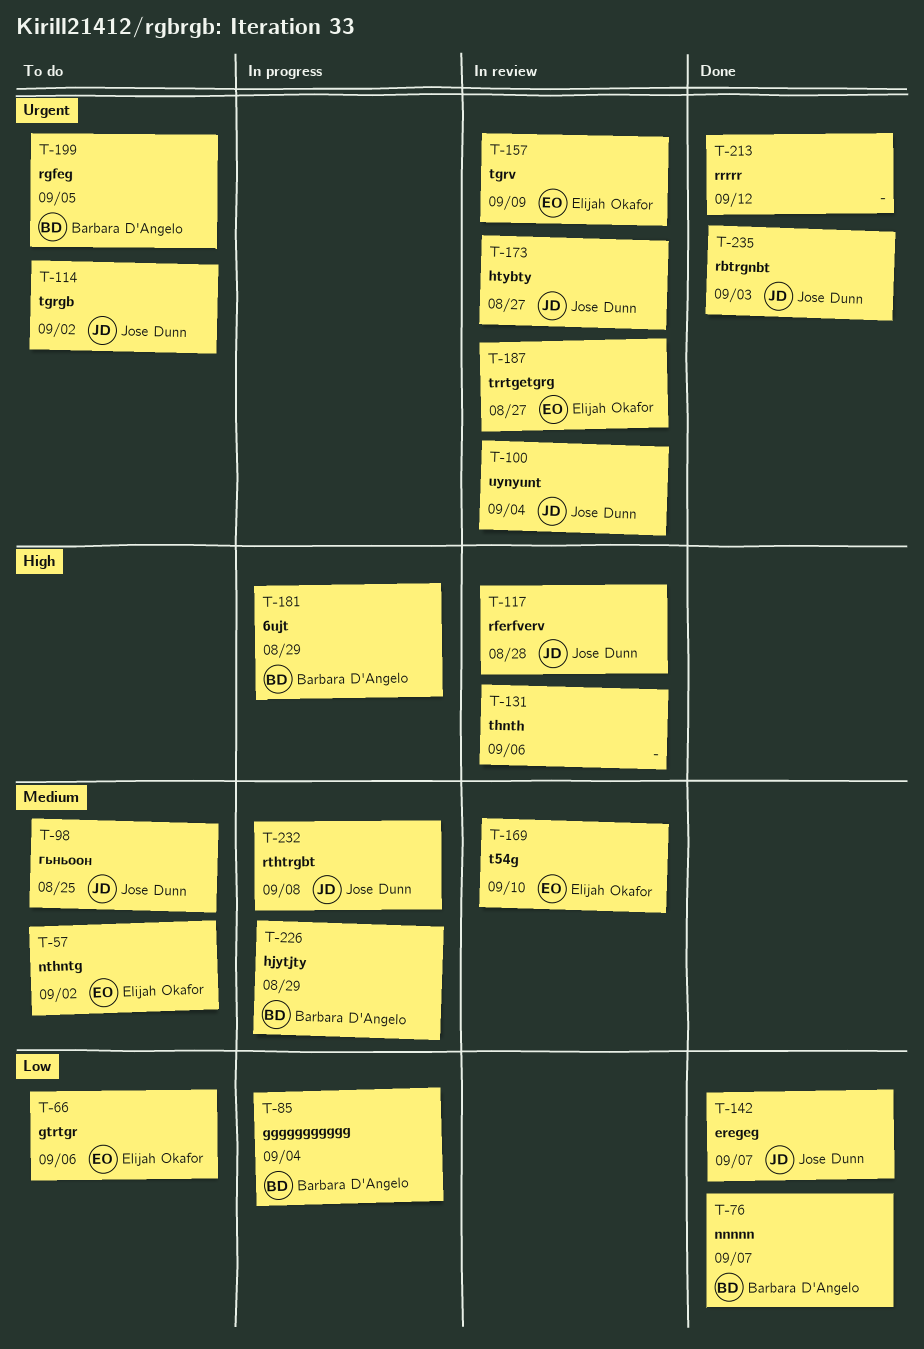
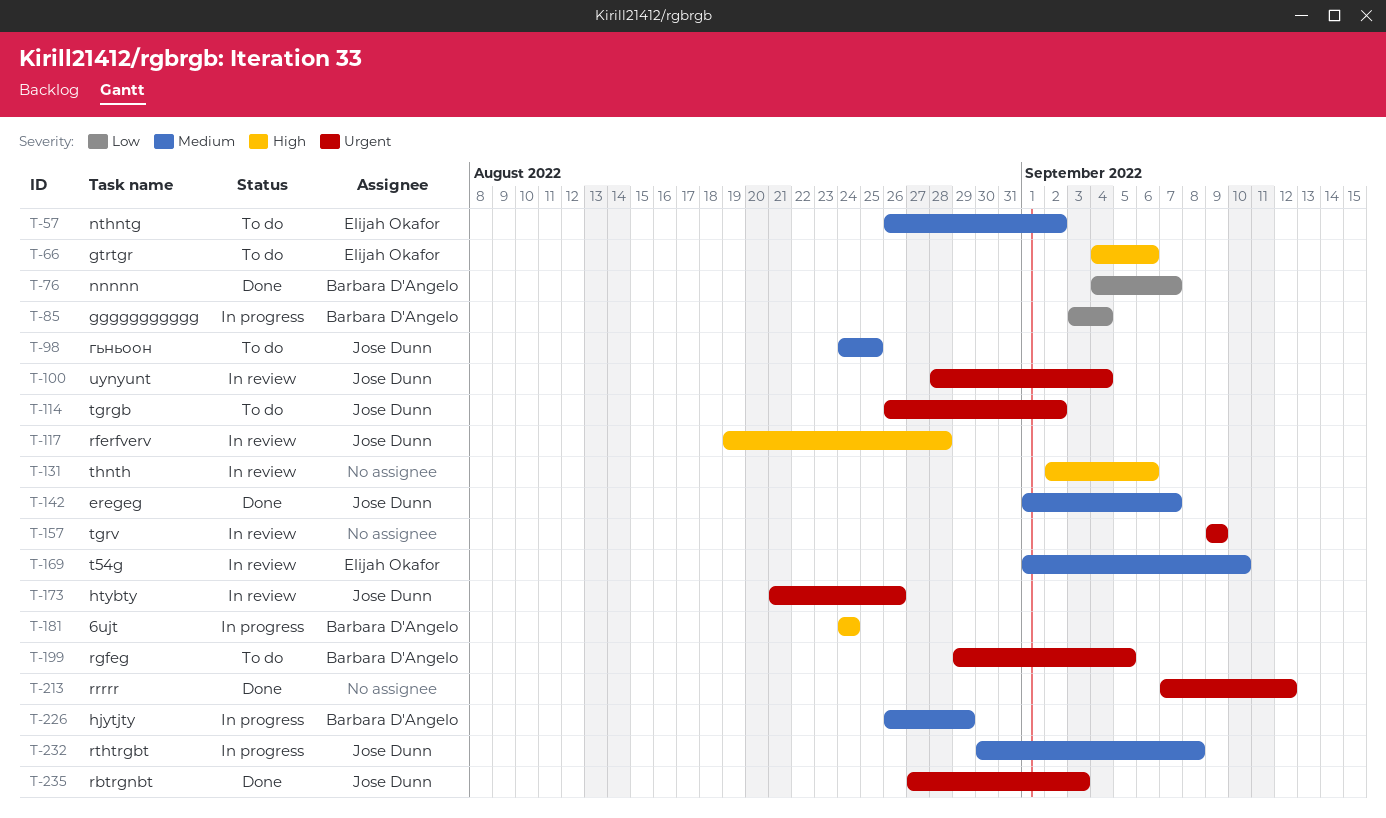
T-66, priority: Low -> High
T-142, priority: Low -> Medium
T-157, owner: Elijah Okafor -> none
T-173, due: Aug 27 -> Aug 26
T-181, due: Aug 29 -> Aug 24
T-187: present -> none

